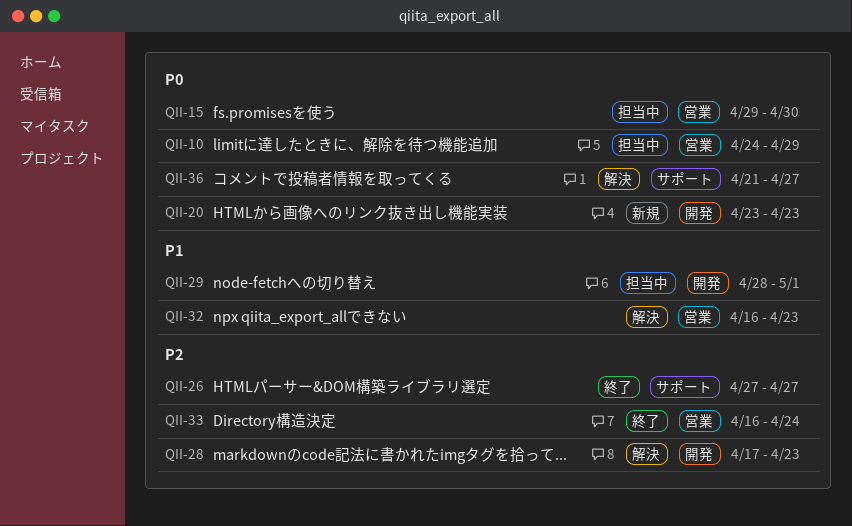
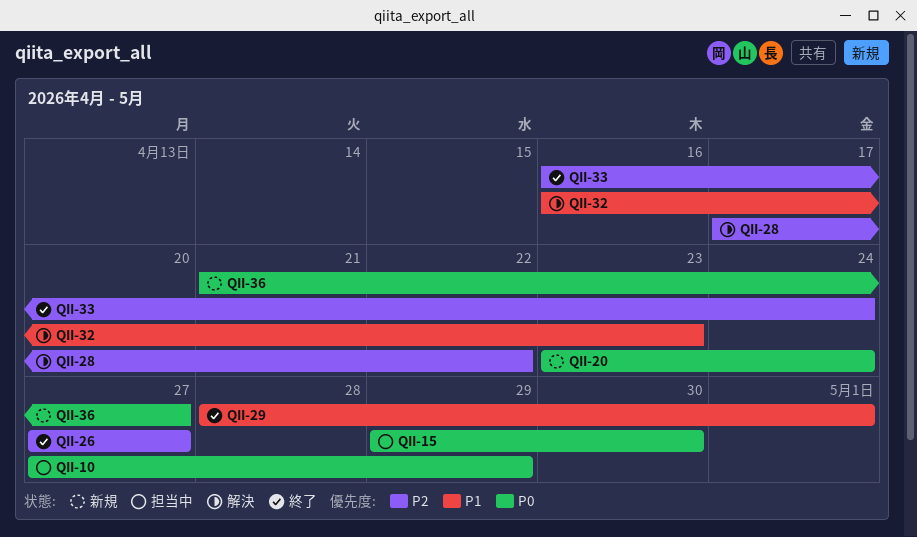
QII-10, start: Apr 24 -> Apr 27
QII-20, due: Apr 23 -> Apr 24
QII-28, due: Apr 23 -> Apr 22
QII-29, status: 担当中 -> 終了
QII-36, status: 解決 -> 新規

